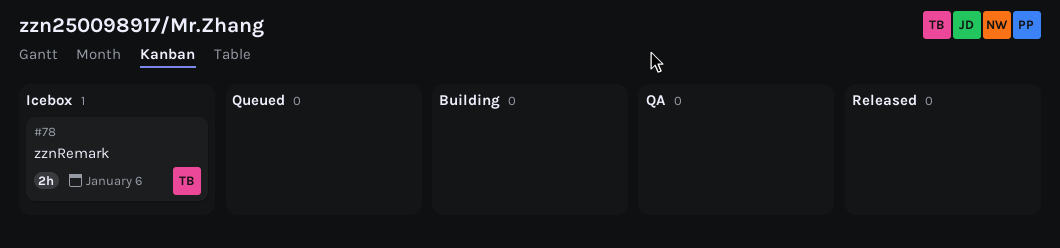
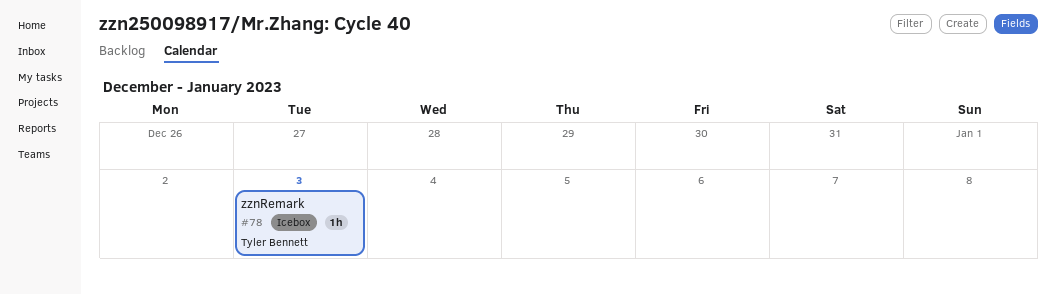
#78, estimate: 2h -> 1h
#78, due: Jan 6 -> Jan 3

